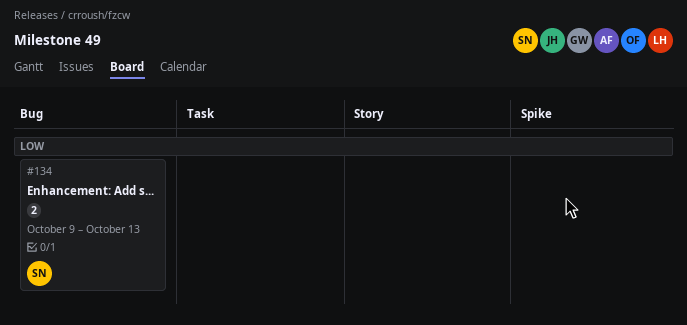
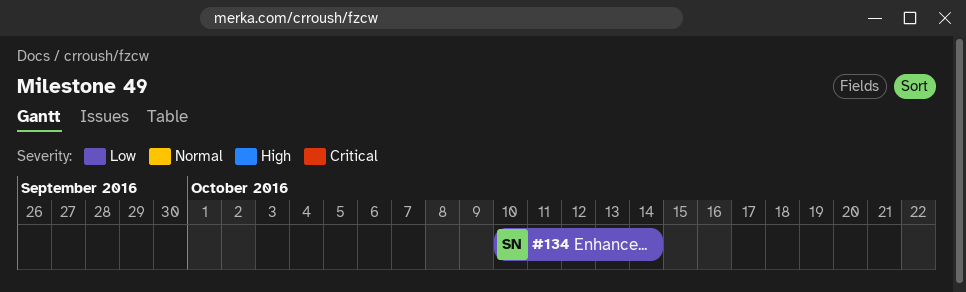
#134, start: Oct 9 -> Oct 10
#134, due: Oct 13 -> Oct 14

